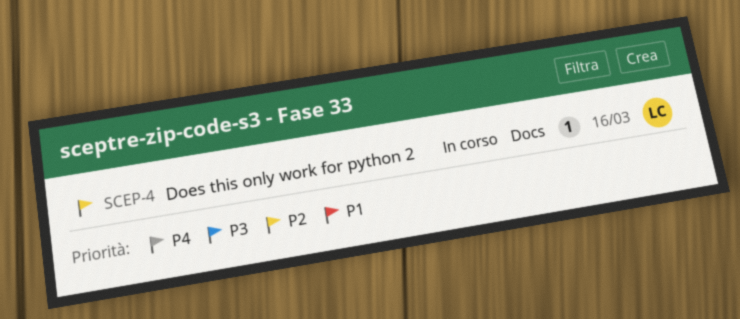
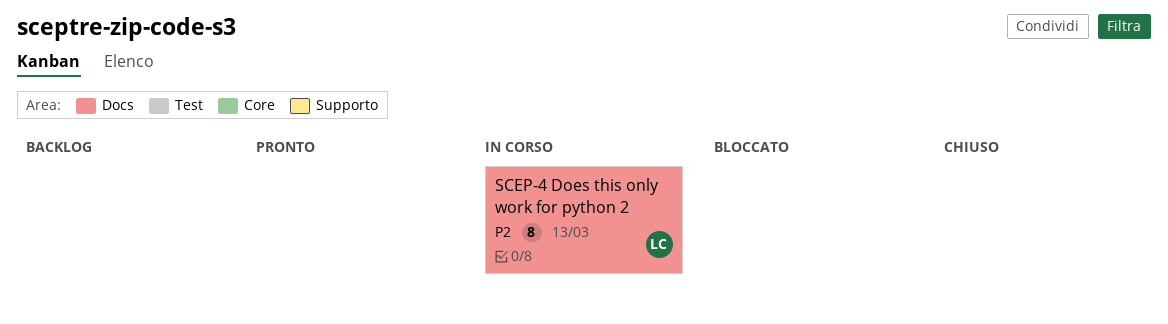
SCEP-4, estimate: 1 -> 8
SCEP-4, due: Mar 16 -> Mar 13

